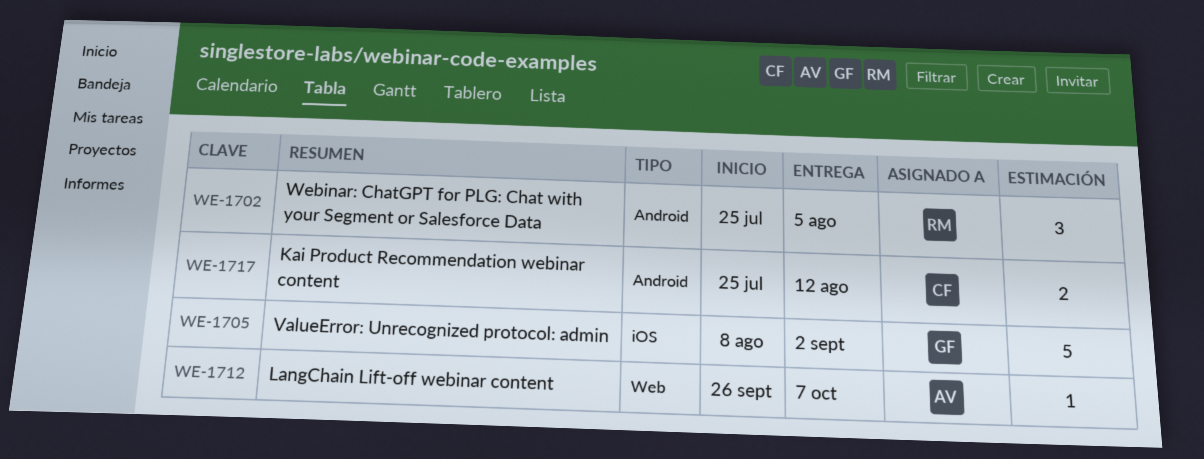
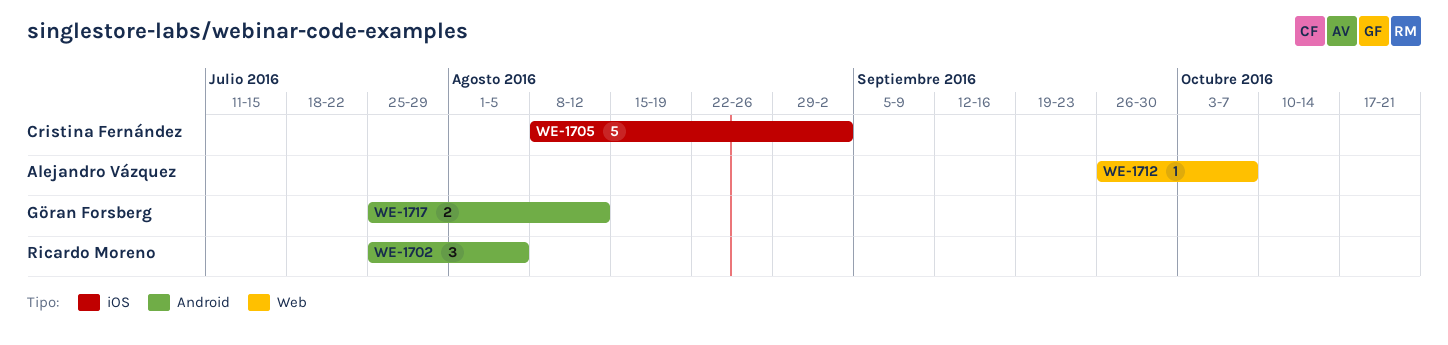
WE-1705, owner: Göran Forsberg -> Cristina Fernández
WE-1717, owner: Cristina Fernández -> Göran Forsberg

